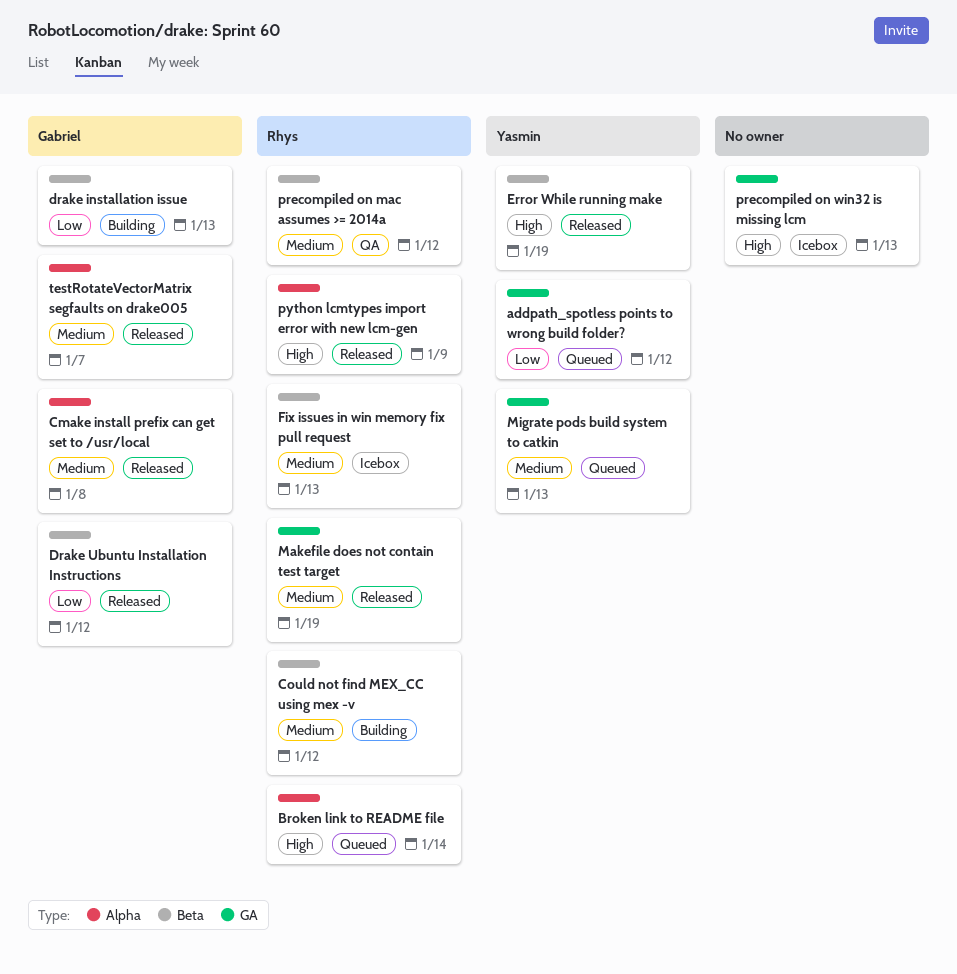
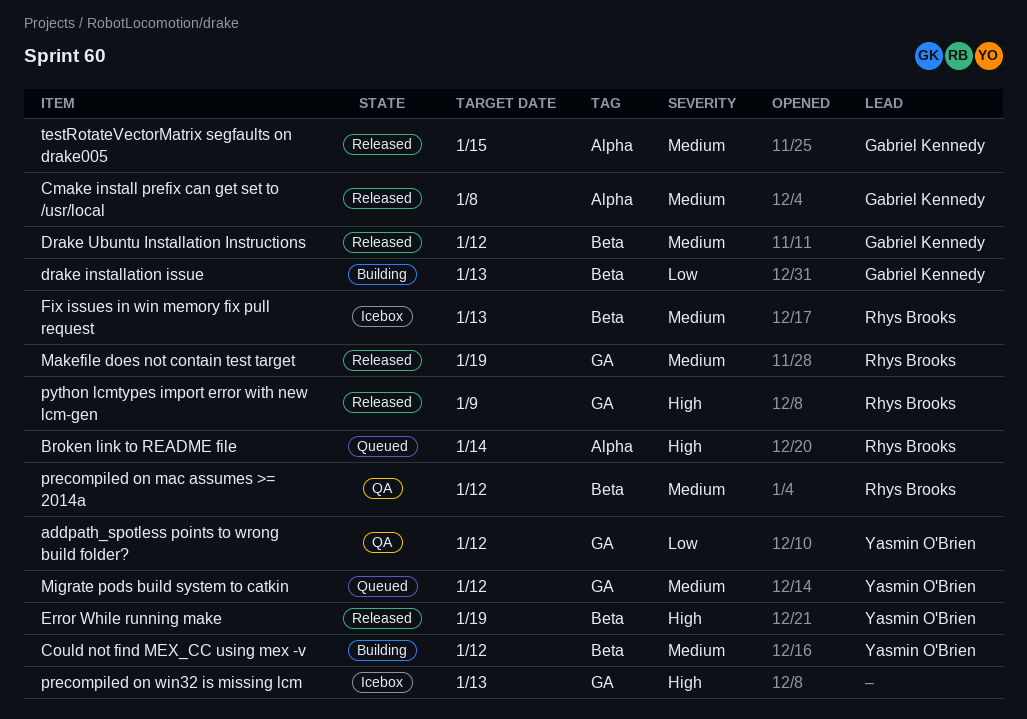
addpath_spotless points to wrong build folder?, status: Queued -> QA
Could not find MEX_CC using mex -v, owner: Rhys Brooks -> Yasmin O'Brien
Drake Ubuntu Installation Instructions, priority: Low -> Medium
Migrate pods build system to catkin, due: Jan 13 -> Jan 12
python lcmtypes import error with new lcm-gen, label: Alpha -> GA
testRotateVectorMatrix segfaults on drake005, due: Jan 7 -> Jan 15

